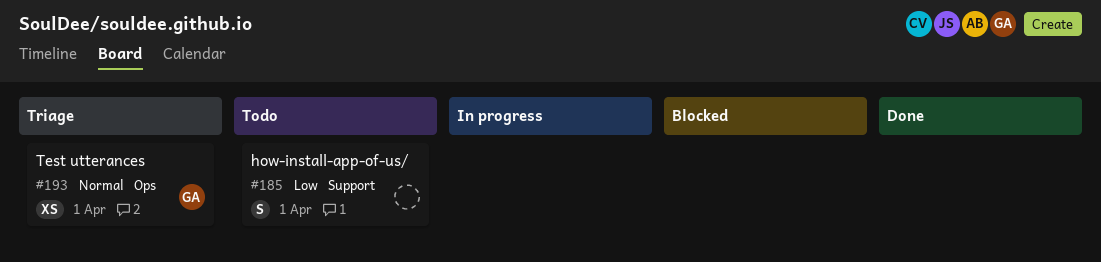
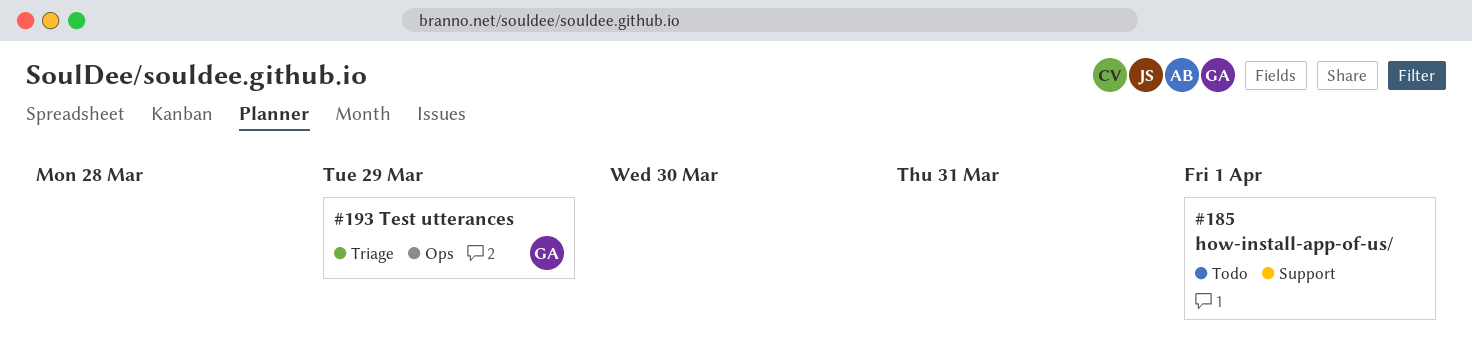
#193, due: Apr 1 -> Mar 29

